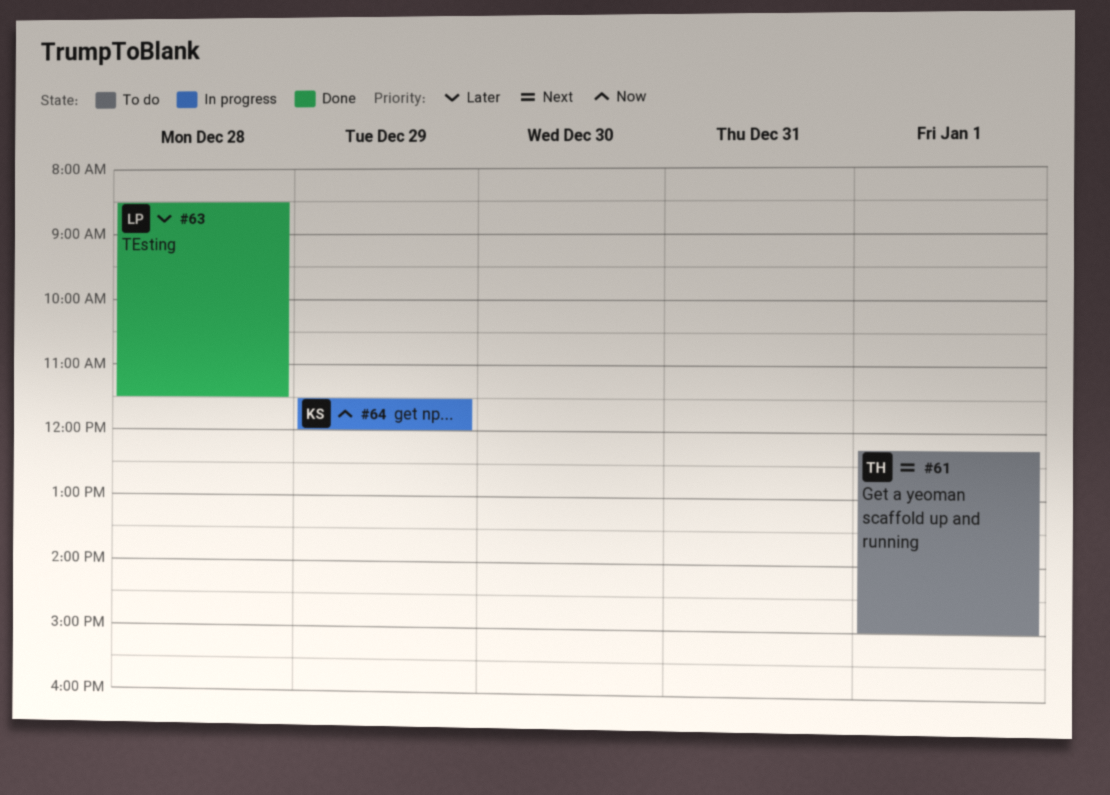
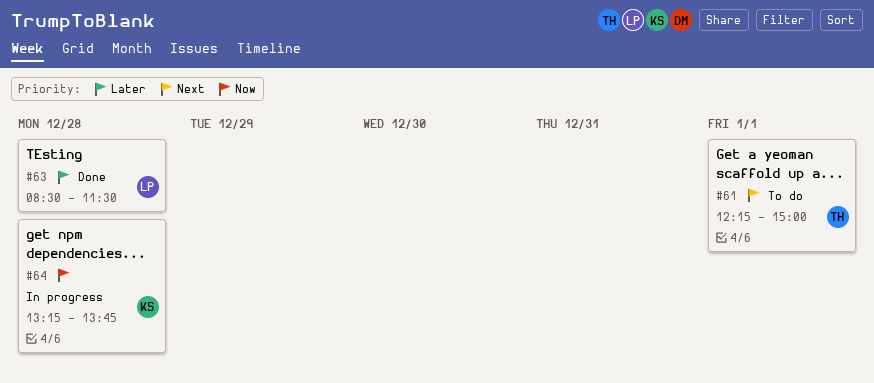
#64, day: Dec 29 -> Dec 28
#64, begins: 11:30 -> 13:15
#64, ends: 12:00 -> 13:45

